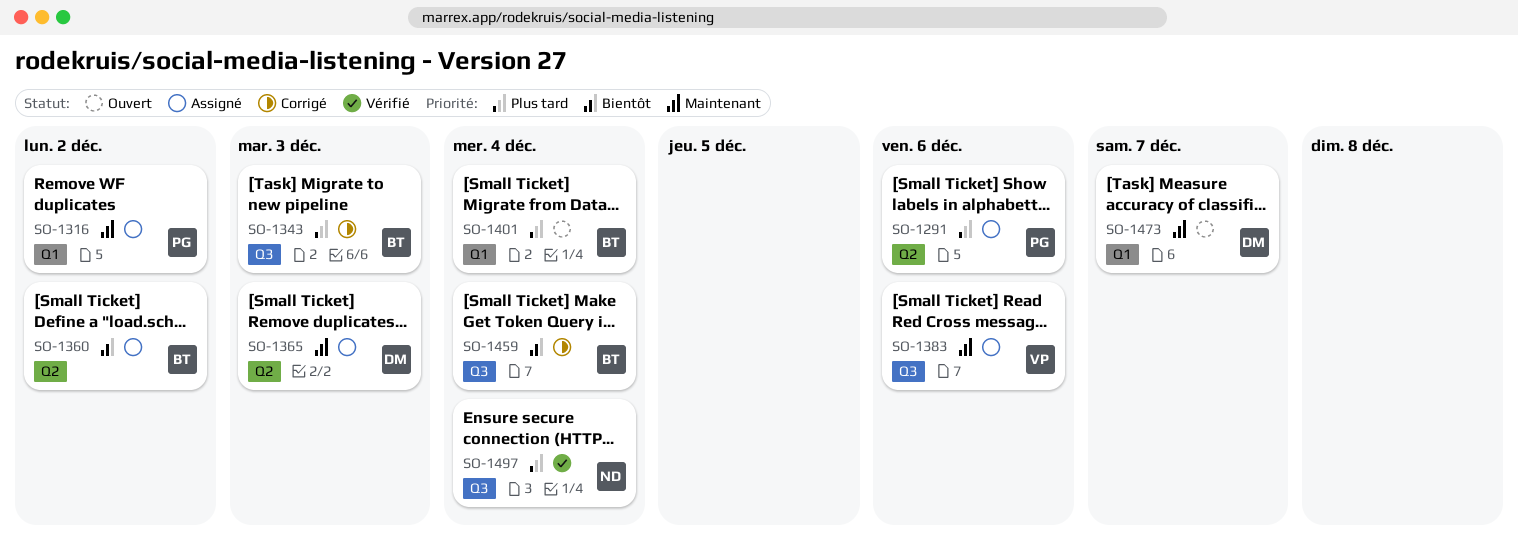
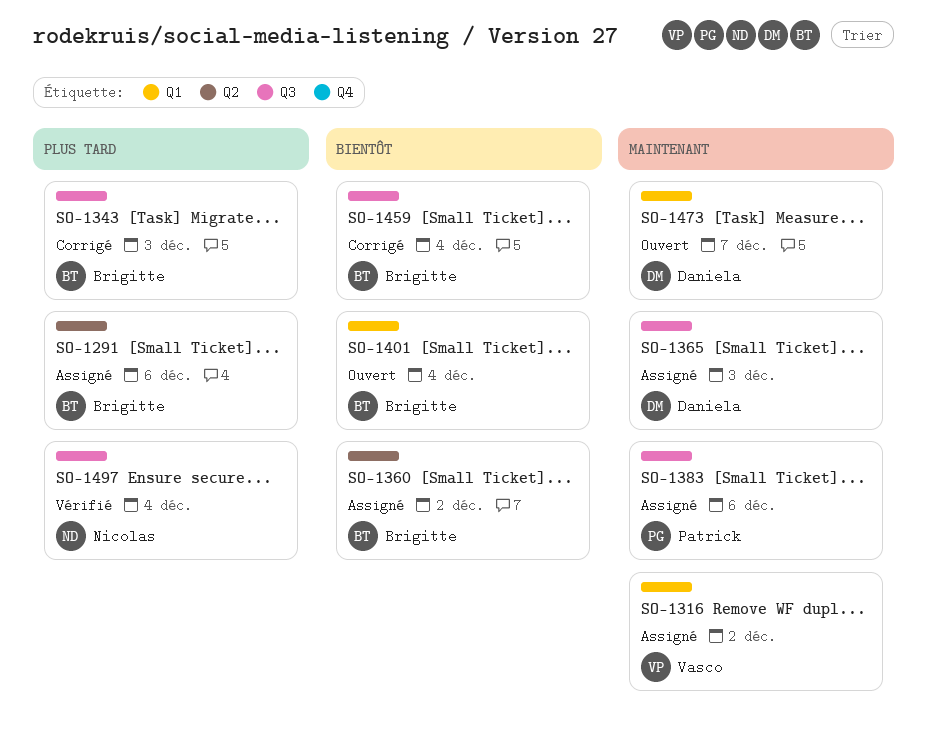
SO-1291, owner: Patrick -> Brigitte
SO-1316, owner: Patrick -> Vasco
SO-1365, label: Q2 -> Q3
SO-1383, owner: Vasco -> Patrick
SO-1401, priority: Plus tard -> Bientôt

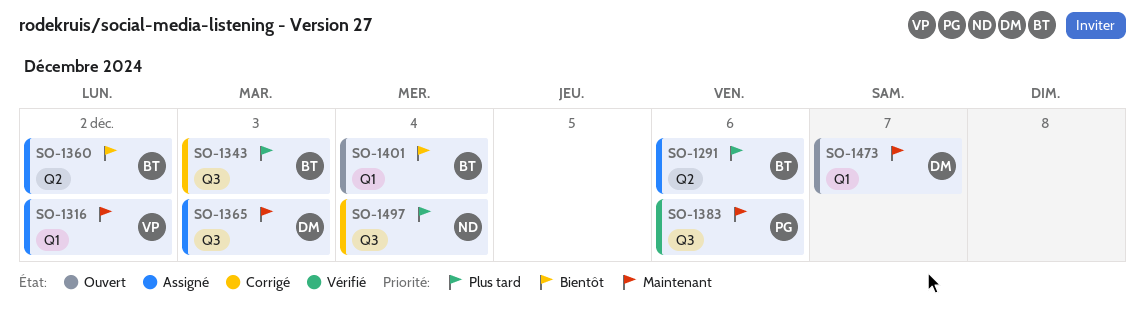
SO-1383, status: Assigné -> Vérifié
SO-1459: present -> none
SO-1497, status: Vérifié -> Corrigé

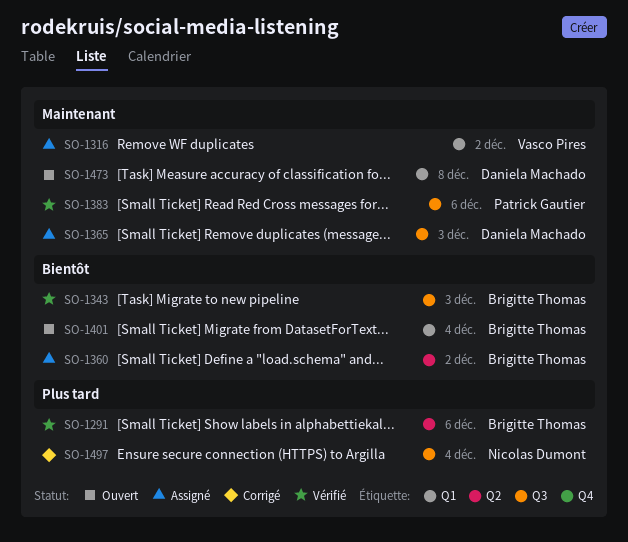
SO-1291, status: Assigné -> Vérifié
SO-1343, status: Corrigé -> Vérifié
SO-1343, priority: Plus tard -> Bientôt
SO-1473, due: Dec 7 -> Dec 8

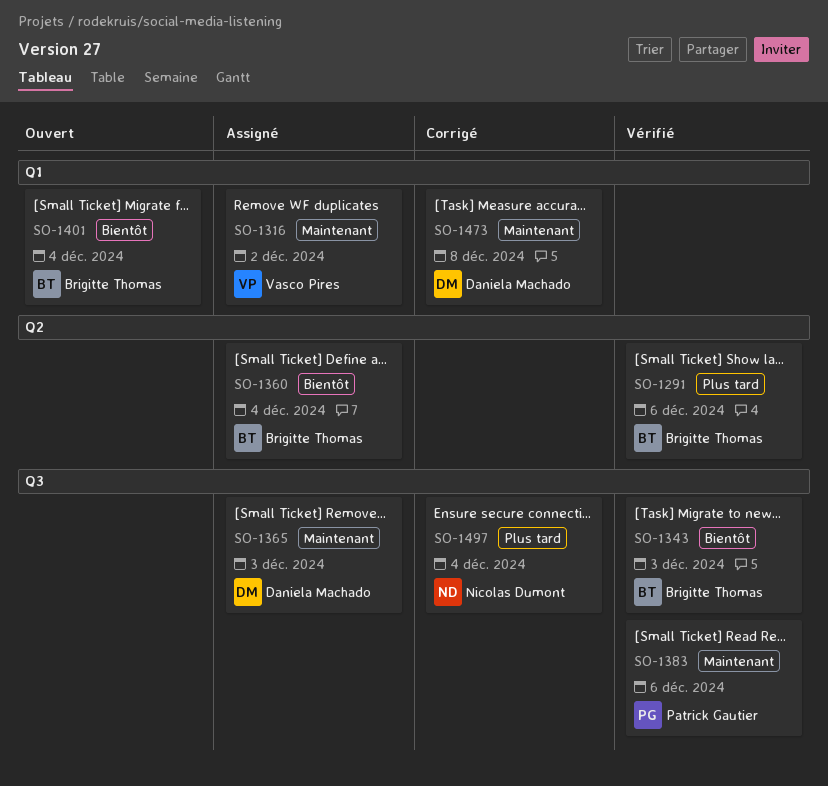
SO-1360, due: Dec 2 -> Dec 4
SO-1473, status: Ouvert -> Corrigé

